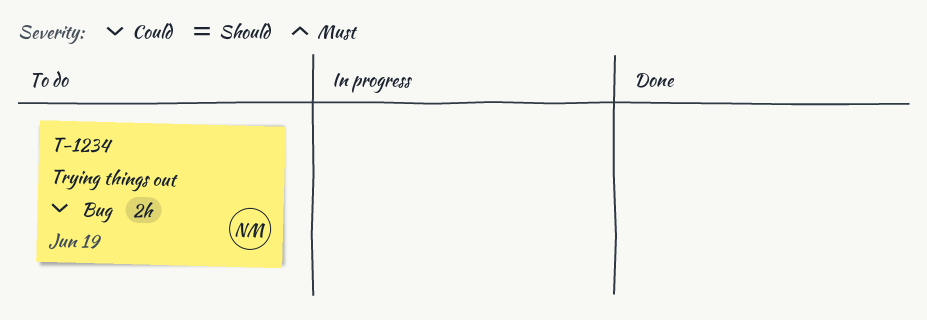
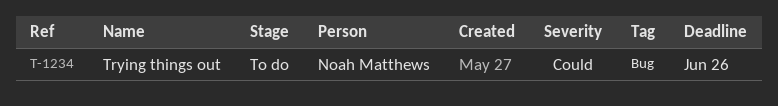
T-1234, due: Jun 19 -> Jun 26

